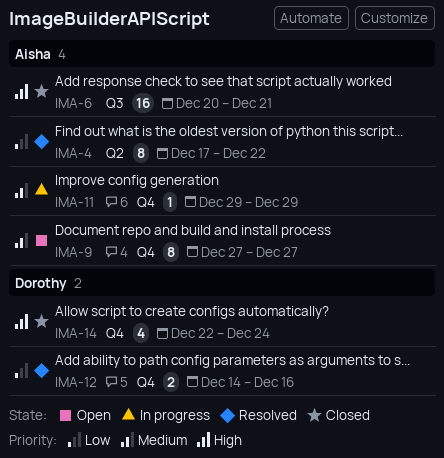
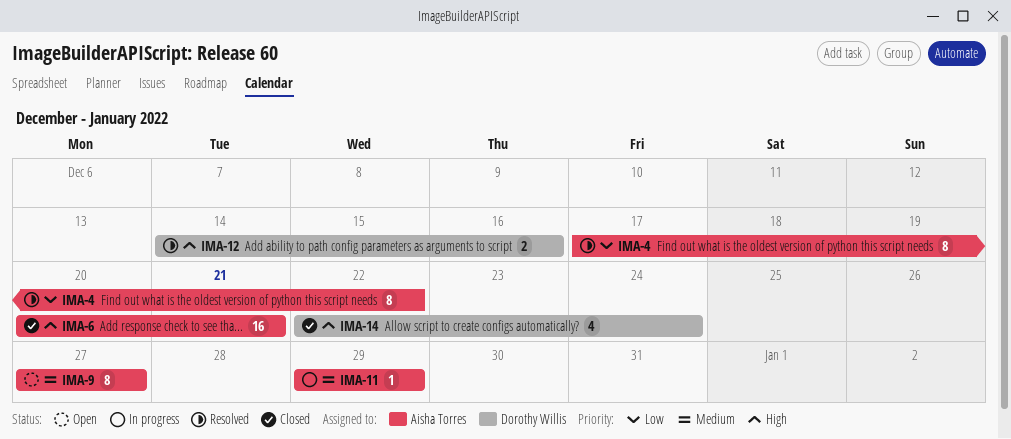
IMA-12, priority: Low -> High

